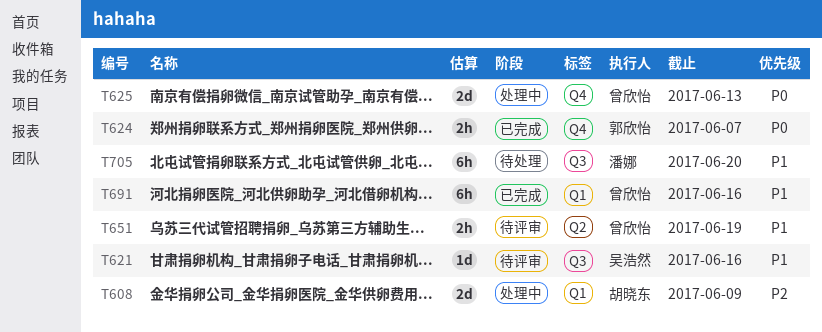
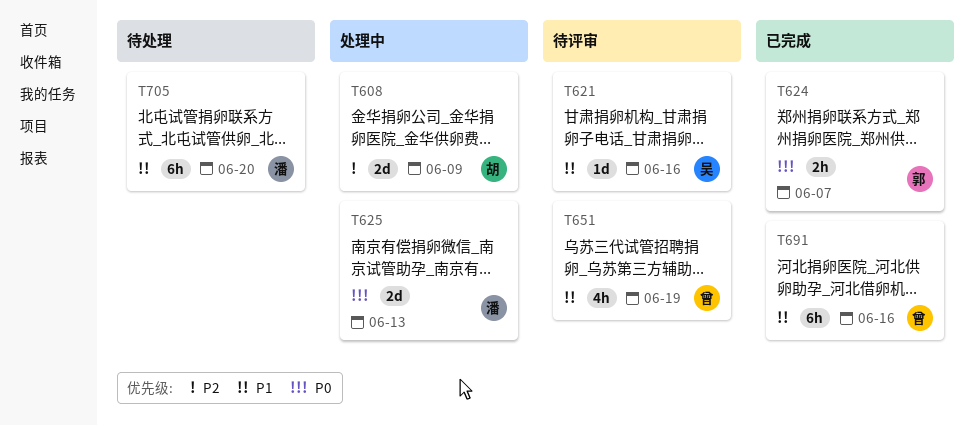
T625, owner: 曾欣怡 -> 潘娜
T651, estimate: 2h -> 4h

